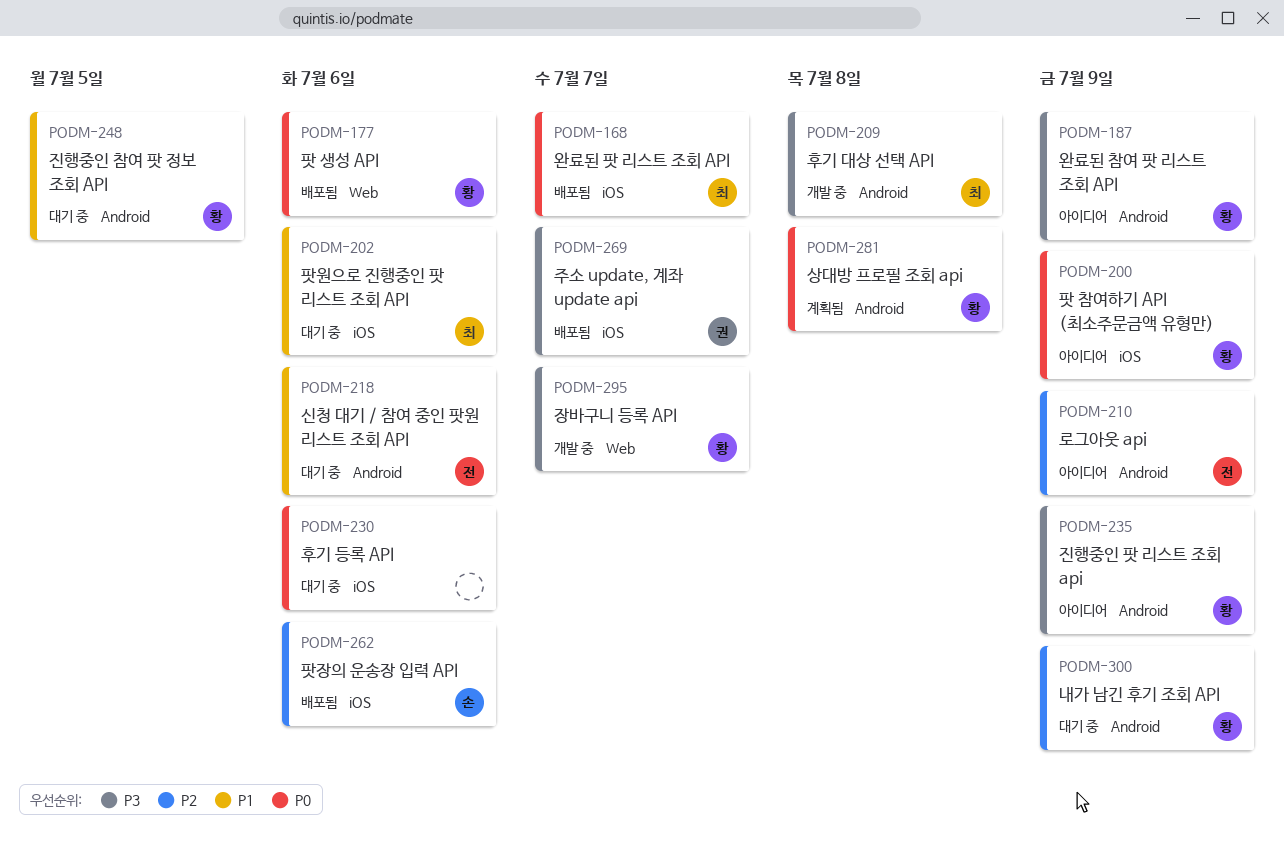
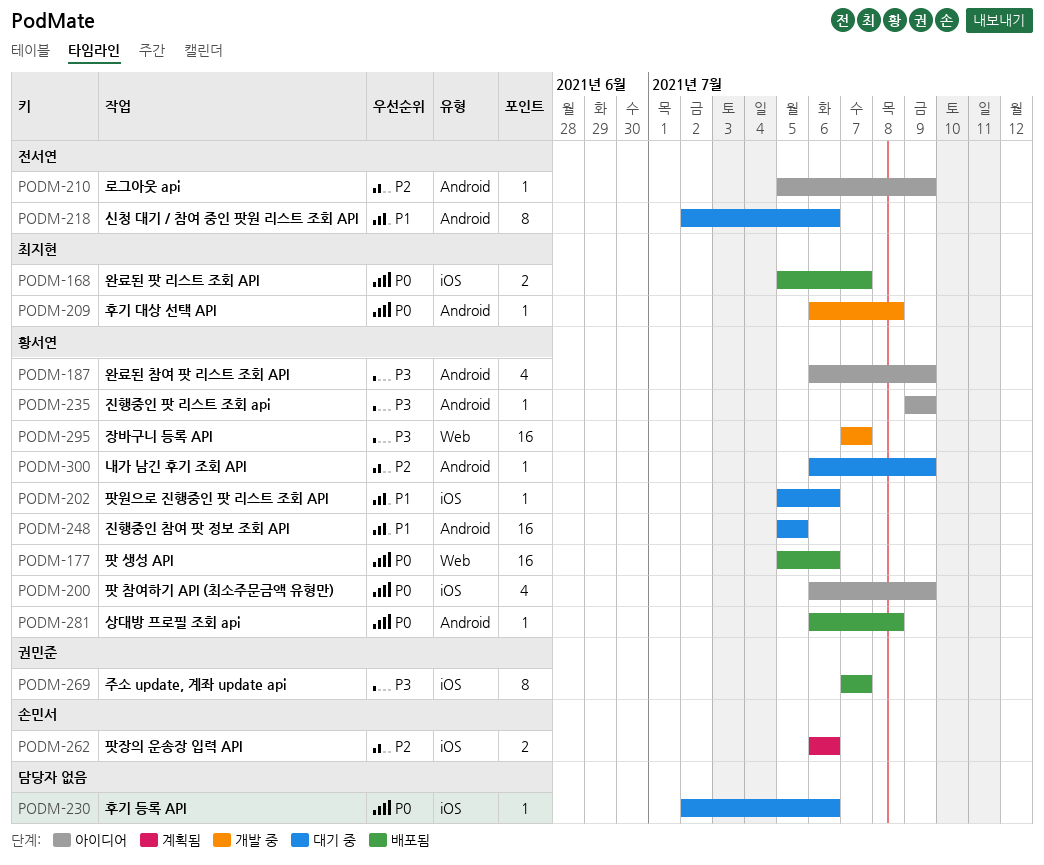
PODM-202, owner: 최지현 -> 황서연
PODM-209, priority: P3 -> P0
PODM-262, status: 배포됨 -> 계획됨
PODM-281, status: 계획됨 -> 배포됨

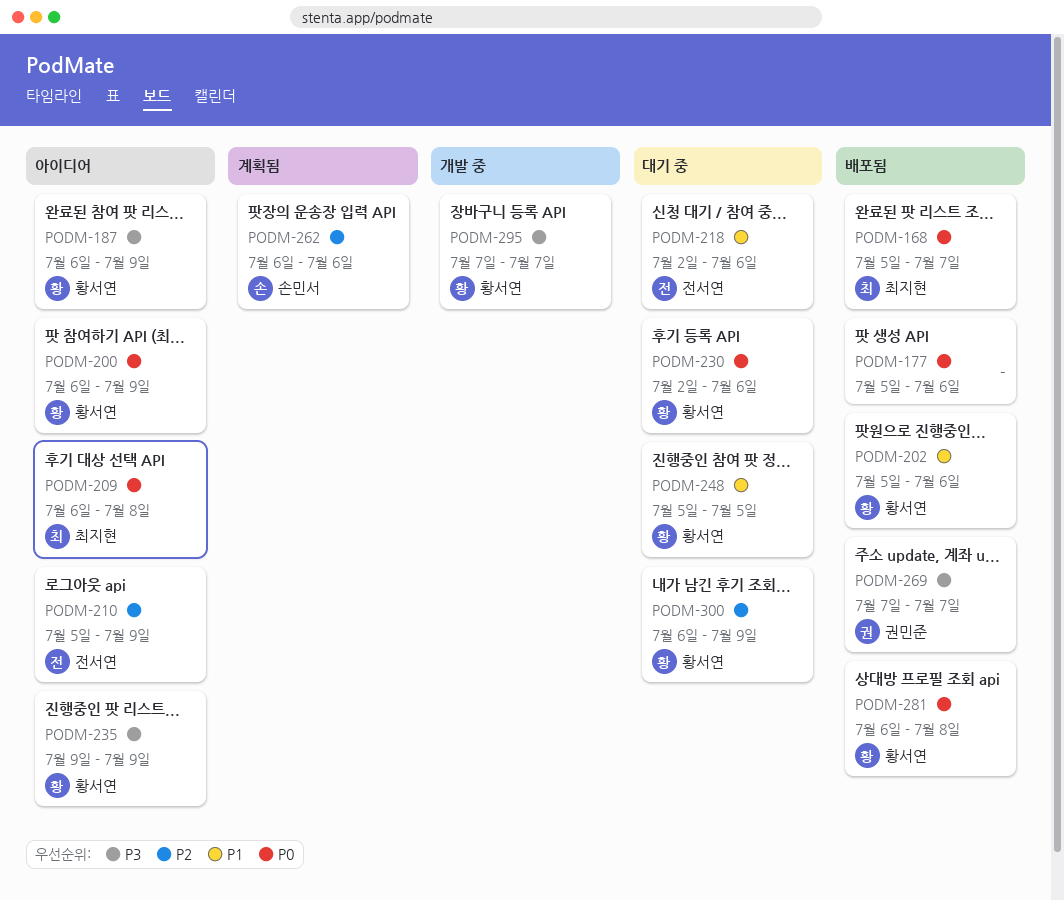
PODM-177, owner: 황서연 -> none
PODM-202, status: 대기 중 -> 배포됨
PODM-209, status: 개발 중 -> 아이디어
PODM-230, owner: none -> 황서연

